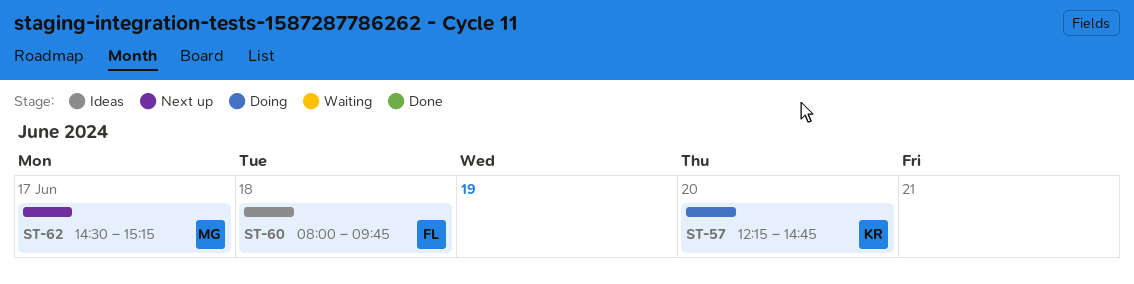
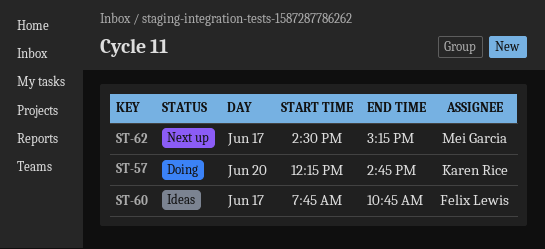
ST-60, day: Jun 18 -> Jun 17
ST-60, begins: 08:00 -> 07:45
ST-60, ends: 09:45 -> 10:45

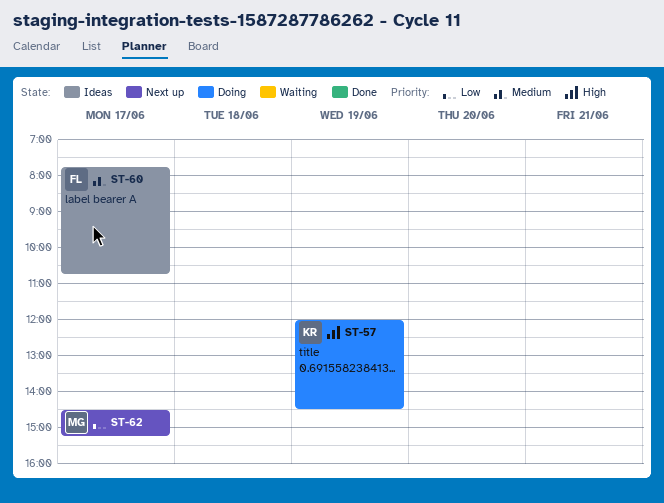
ST-57, day: Jun 20 -> Jun 19
ST-57, begins: 12:15 -> 12:00
ST-57, ends: 14:45 -> 14:30

